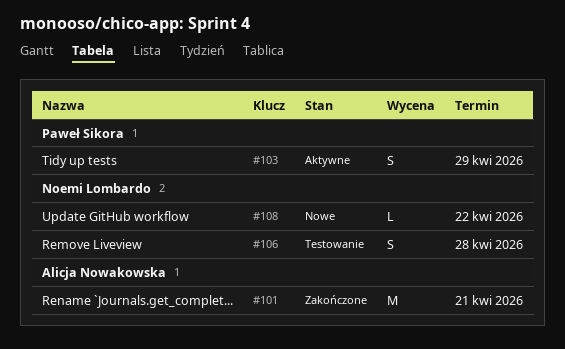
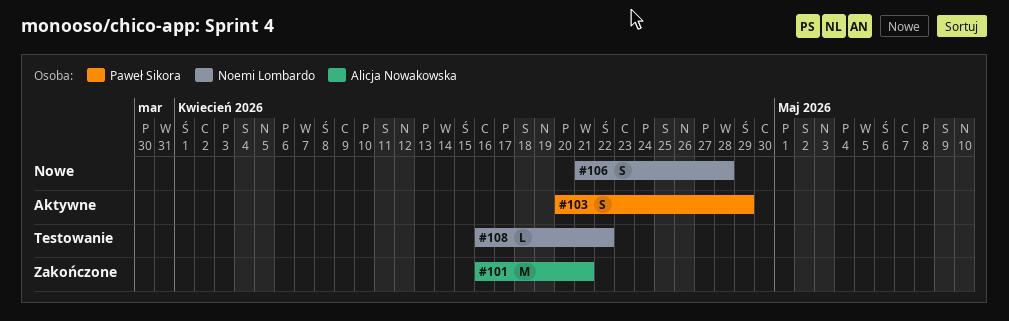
#106, status: Testowanie -> Nowe
#108, status: Nowe -> Testowanie

